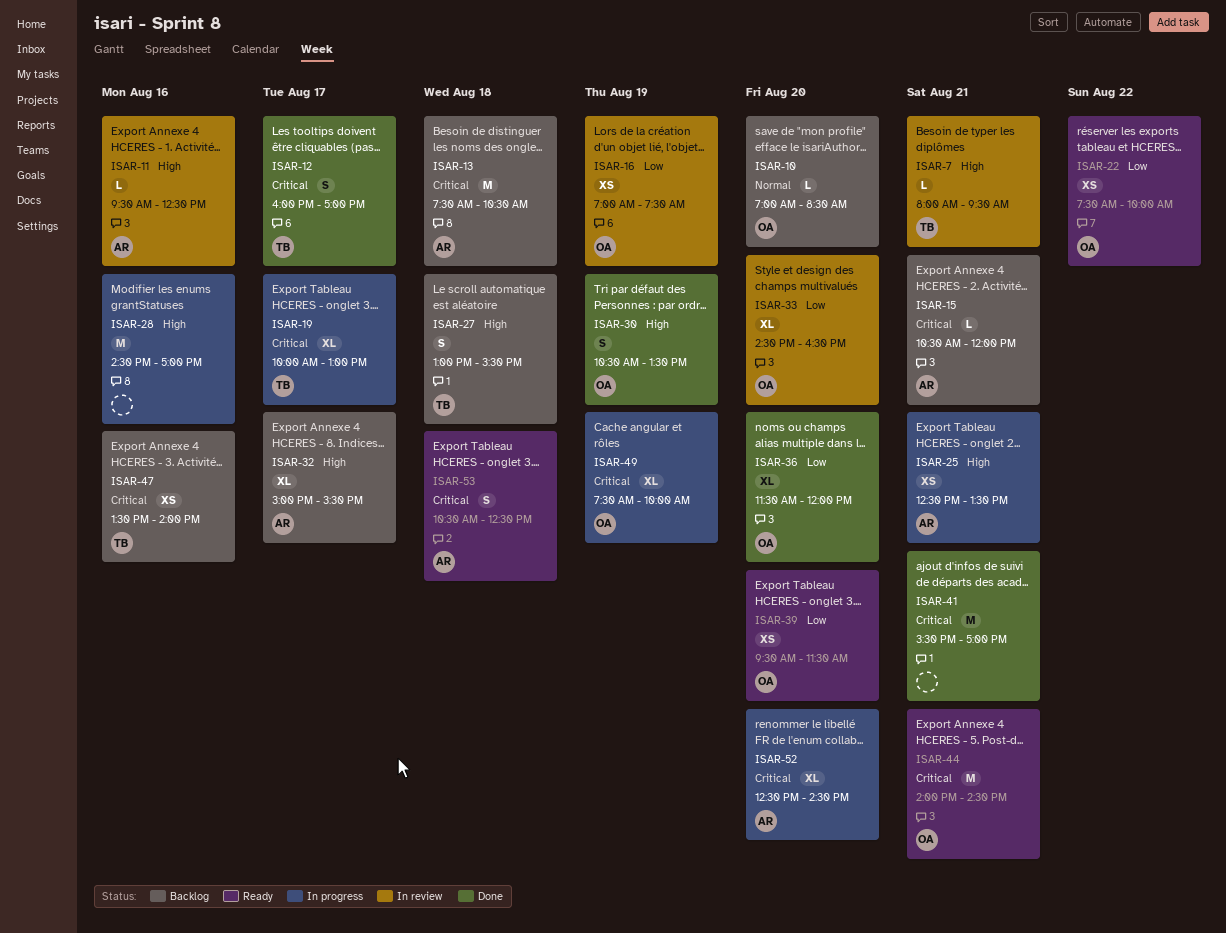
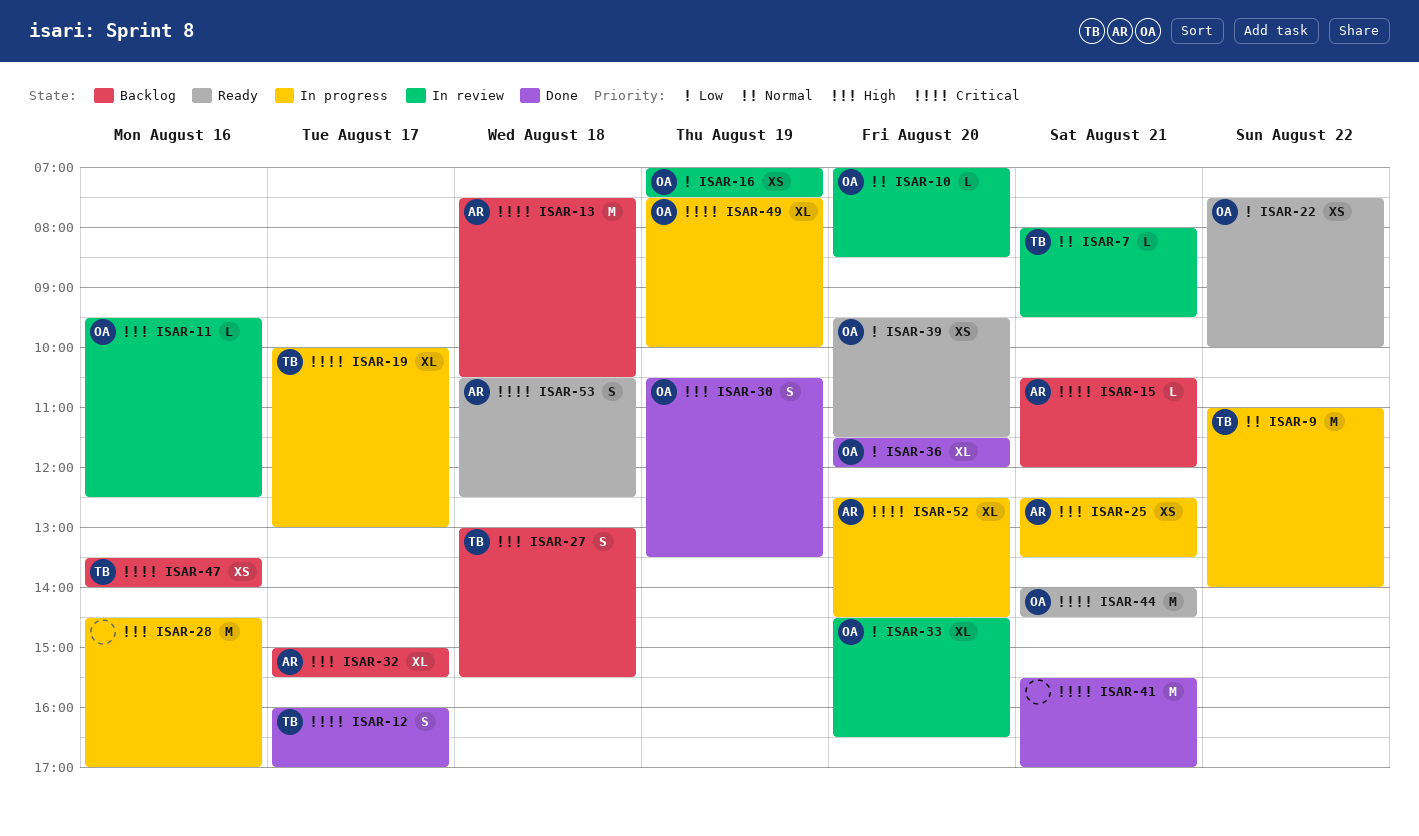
ISAR-7, priority: High -> Normal
ISAR-9: none -> present
ISAR-10, status: Backlog -> In review
ISAR-11, owner: AR -> OA

